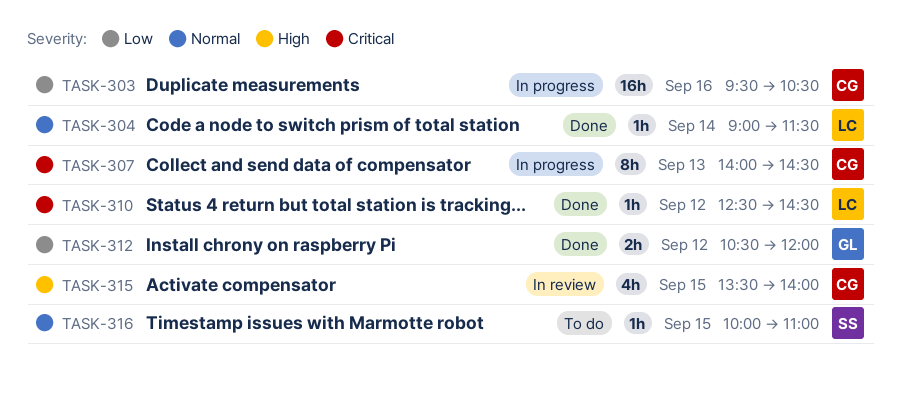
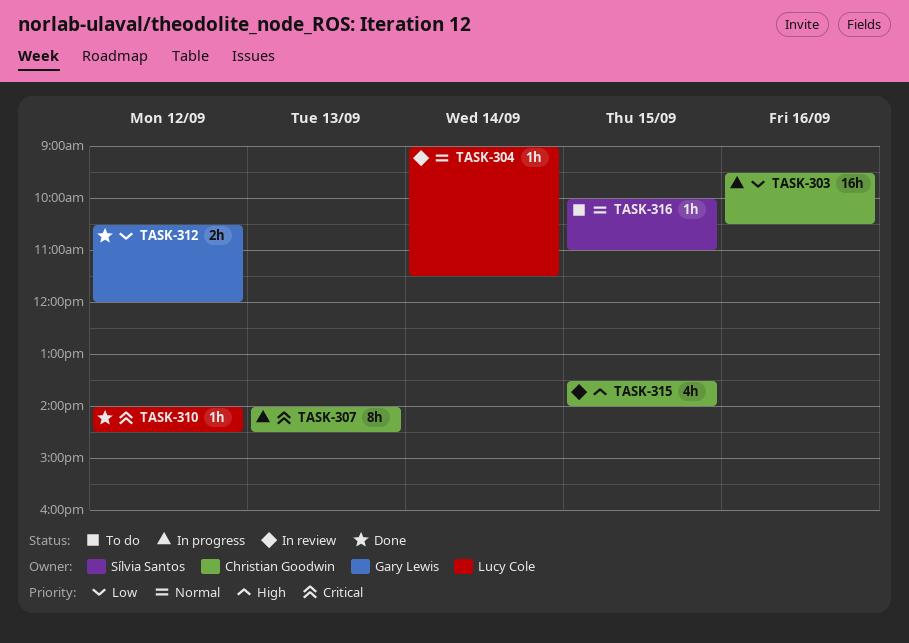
TASK-304, status: Done -> In review
TASK-310, begins: 12:30 -> 14:00

